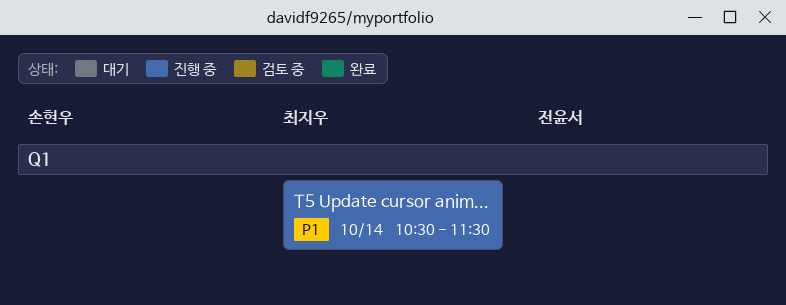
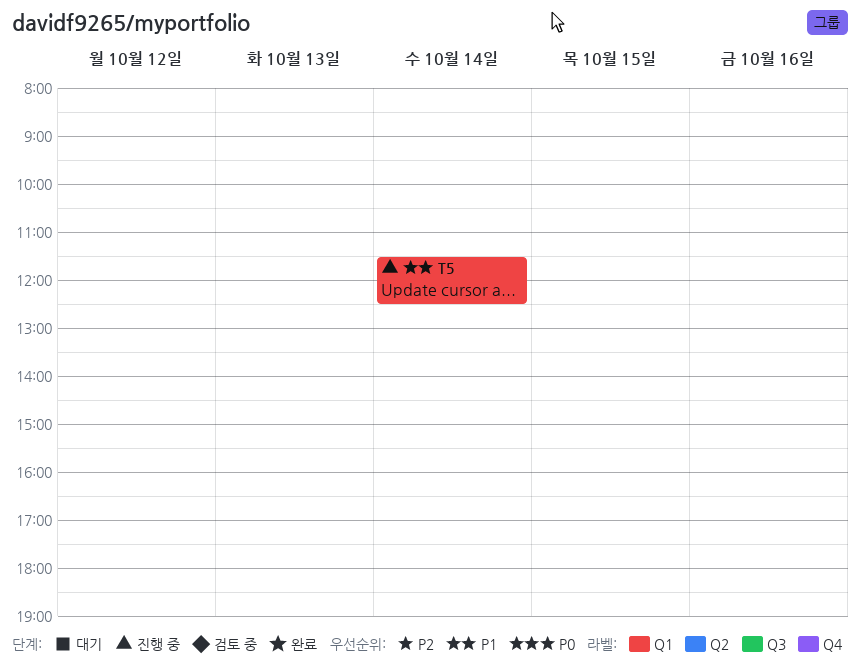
T5, begins: 10:30 -> 11:30
T5, ends: 11:30 -> 12:30

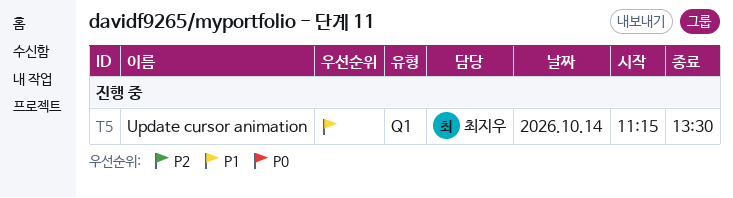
T5, begins: 11:30 -> 11:15
T5, ends: 12:30 -> 13:30

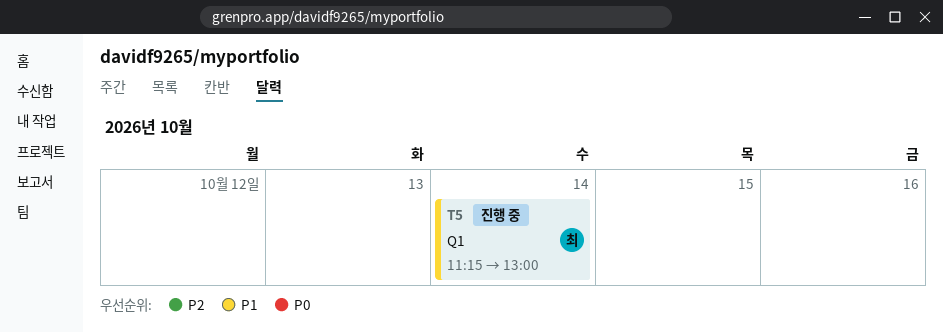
T5, ends: 13:30 -> 13:00

